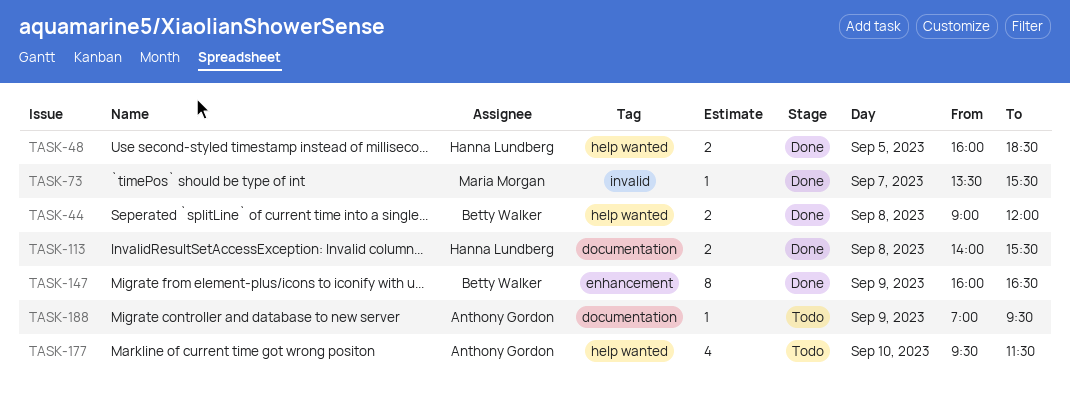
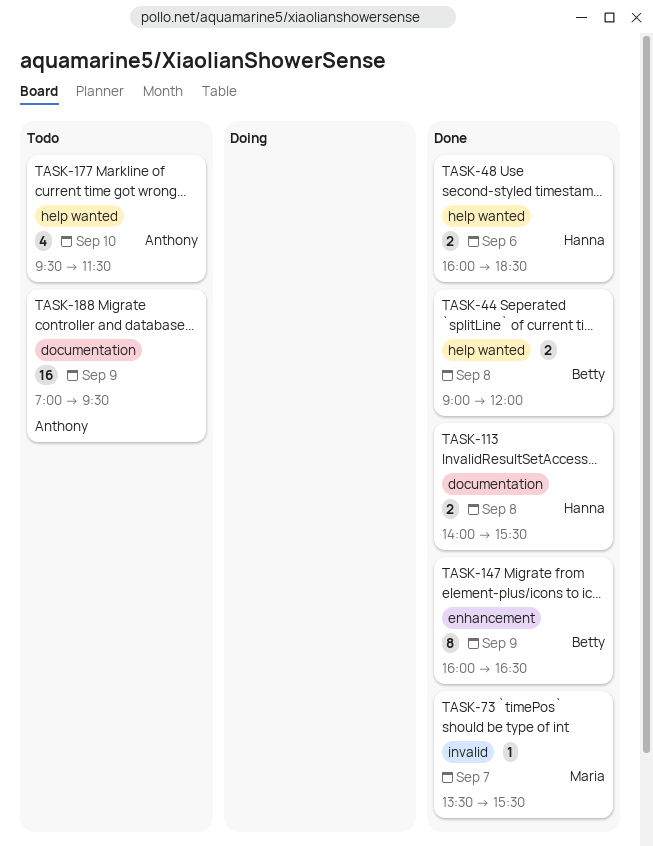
TASK-48, day: Sep 5 -> Sep 6
TASK-188, estimate: 1 -> 16

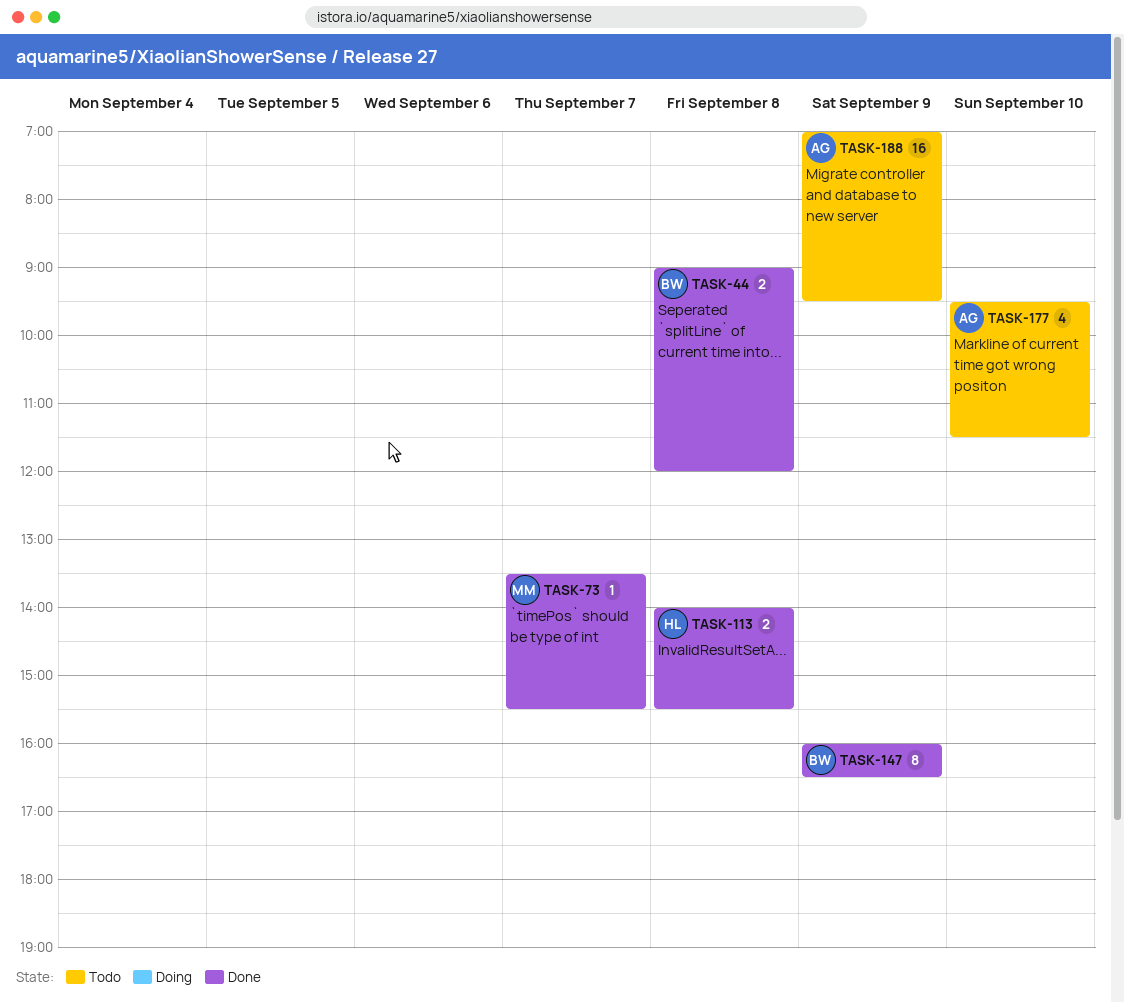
TASK-48: present -> none

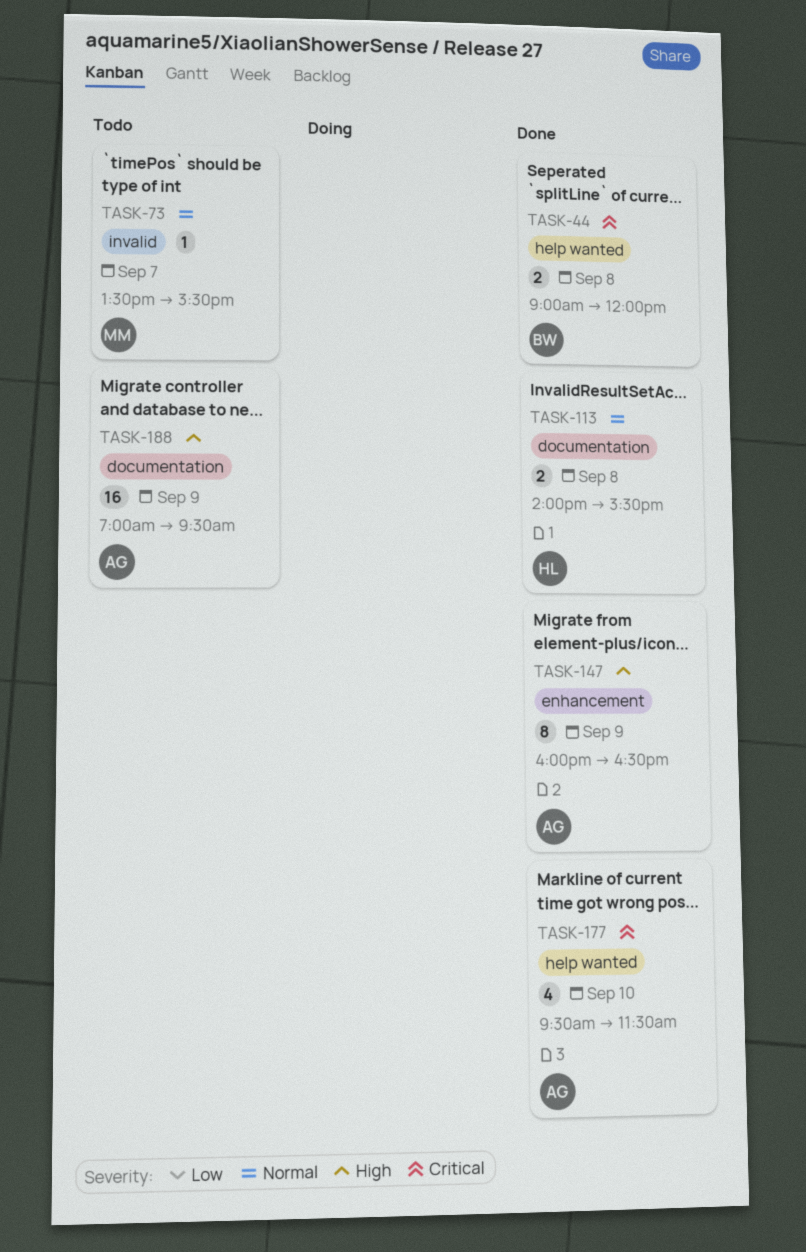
TASK-73, status: Done -> Todo
TASK-147, owner: BW -> AG
TASK-177, status: Todo -> Done

